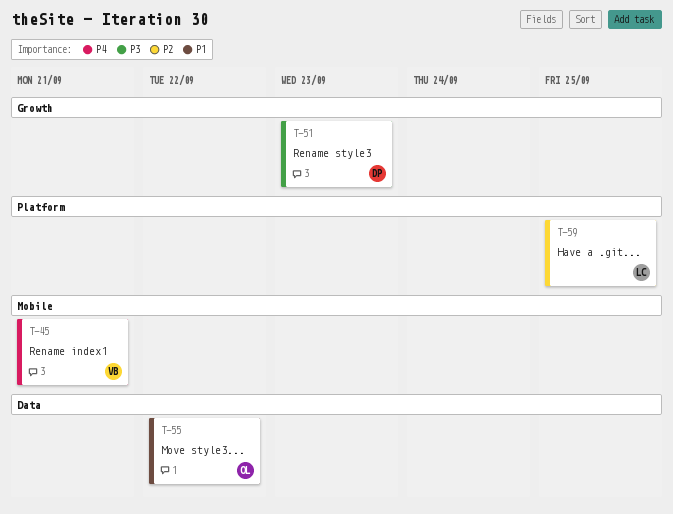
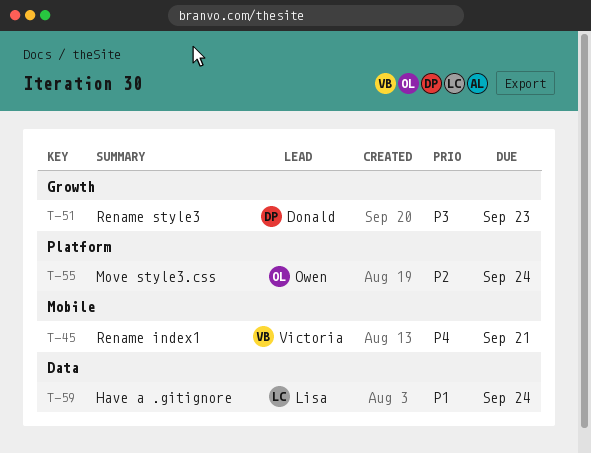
T-55, priority: P1 -> P2
T-55, label: Data -> Platform
T-55, due: Sep 22 -> Sep 24
T-59, priority: P2 -> P1
T-59, label: Platform -> Data
T-59, due: Sep 25 -> Sep 24

